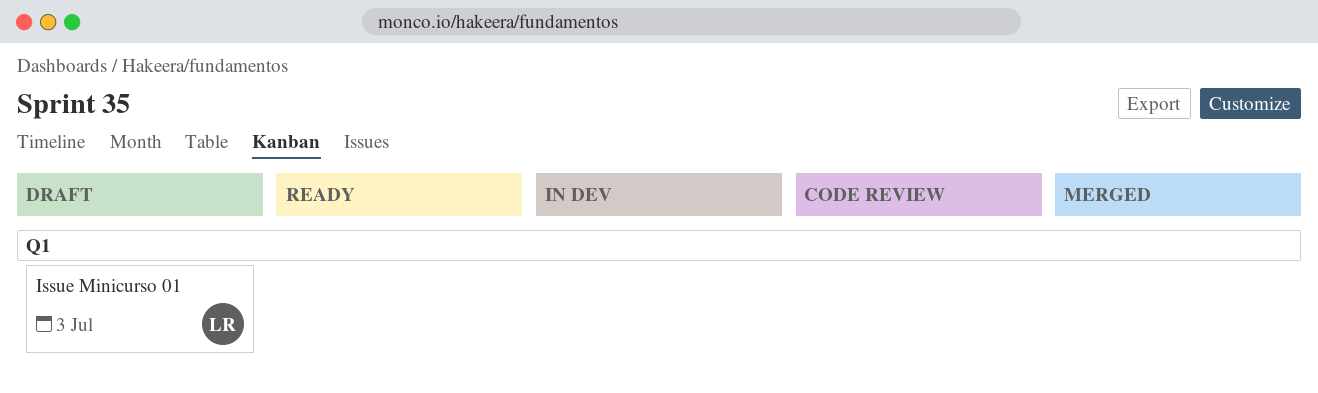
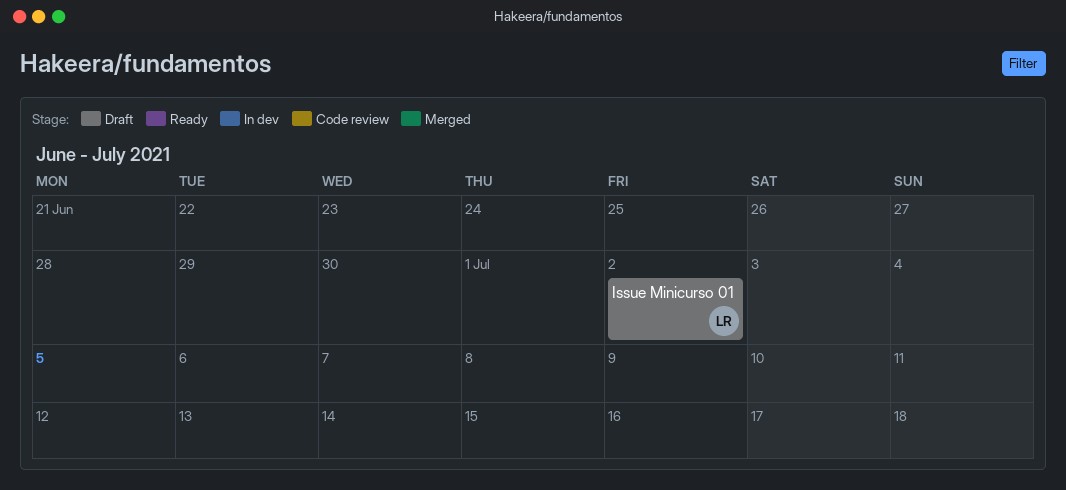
Issue Minicurso 01, due: Jul 3 -> Jul 2

